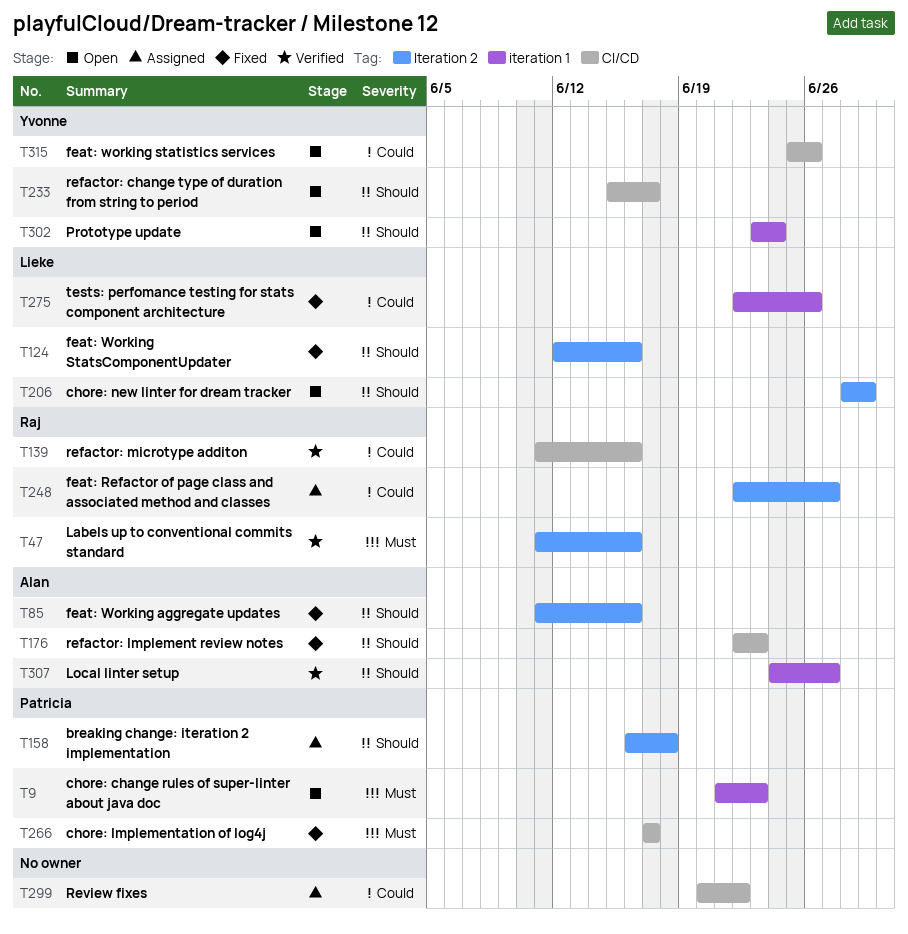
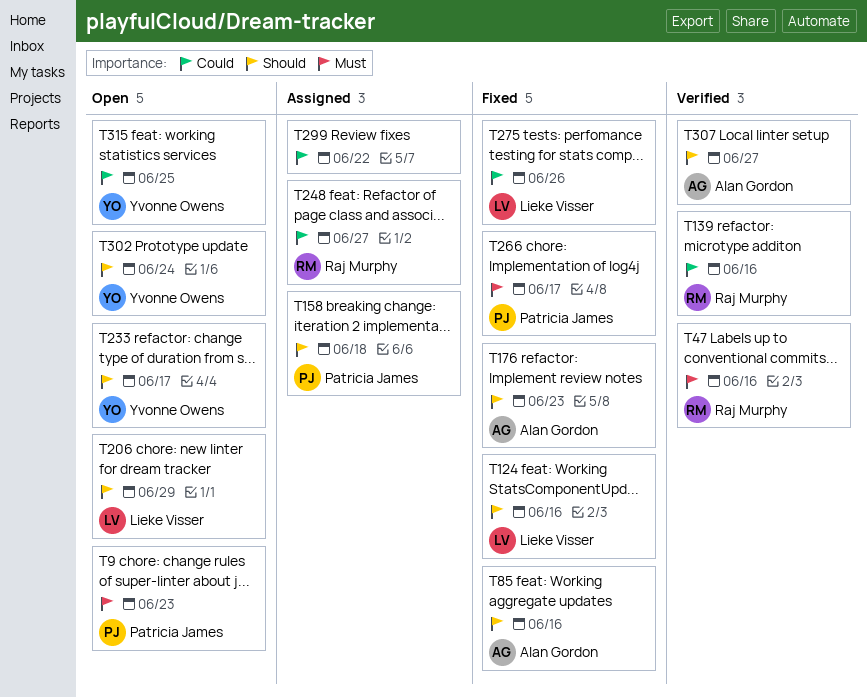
T315, due: Jun 26 -> Jun 25

